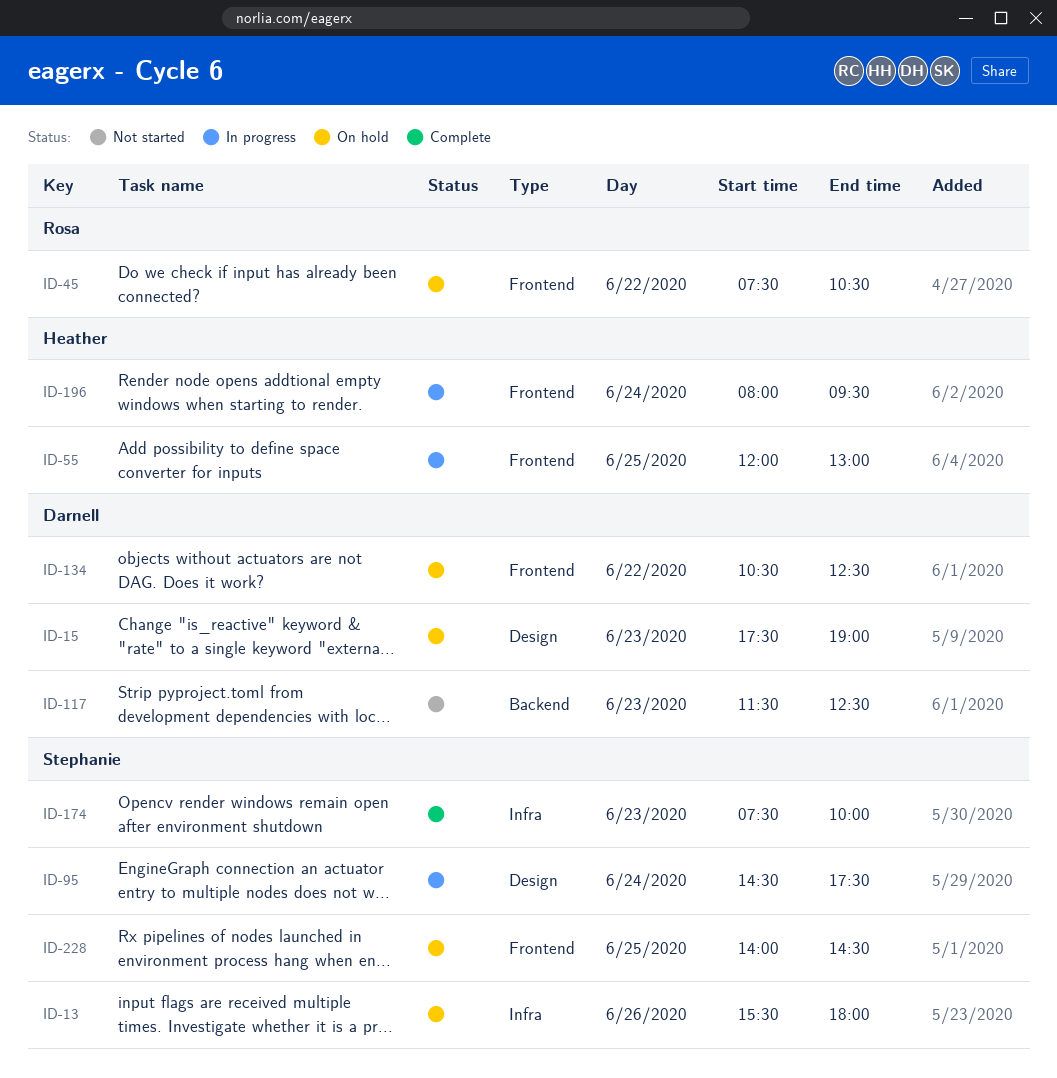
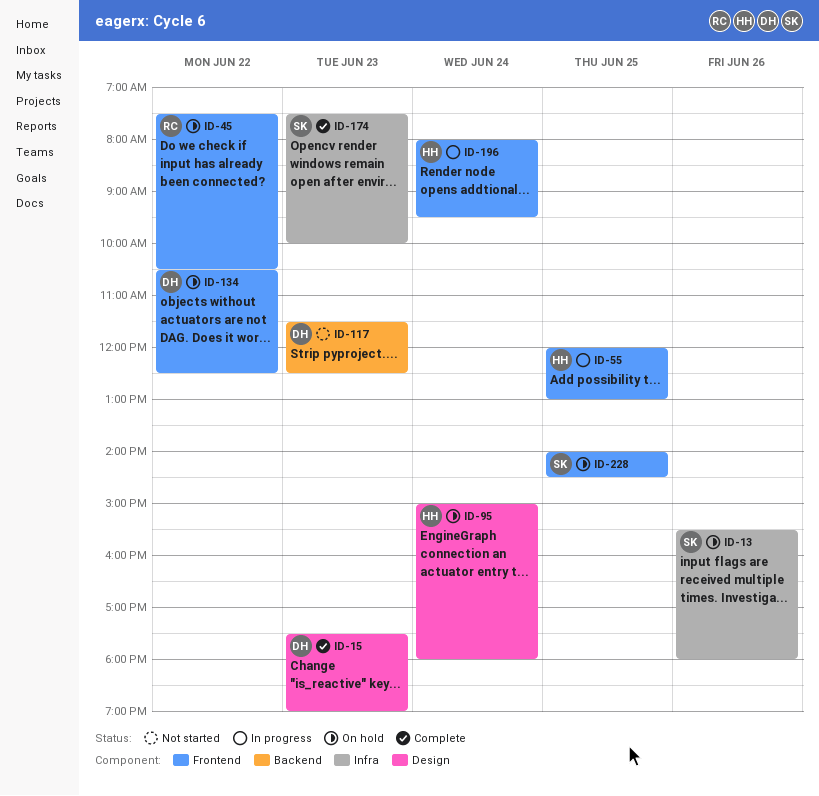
ID-15, status: On hold -> Complete
ID-95, status: In progress -> On hold
ID-95, owner: Stephanie -> Heather
ID-95, begins: 14:30 -> 15:00
ID-95, ends: 17:30 -> 18:00

